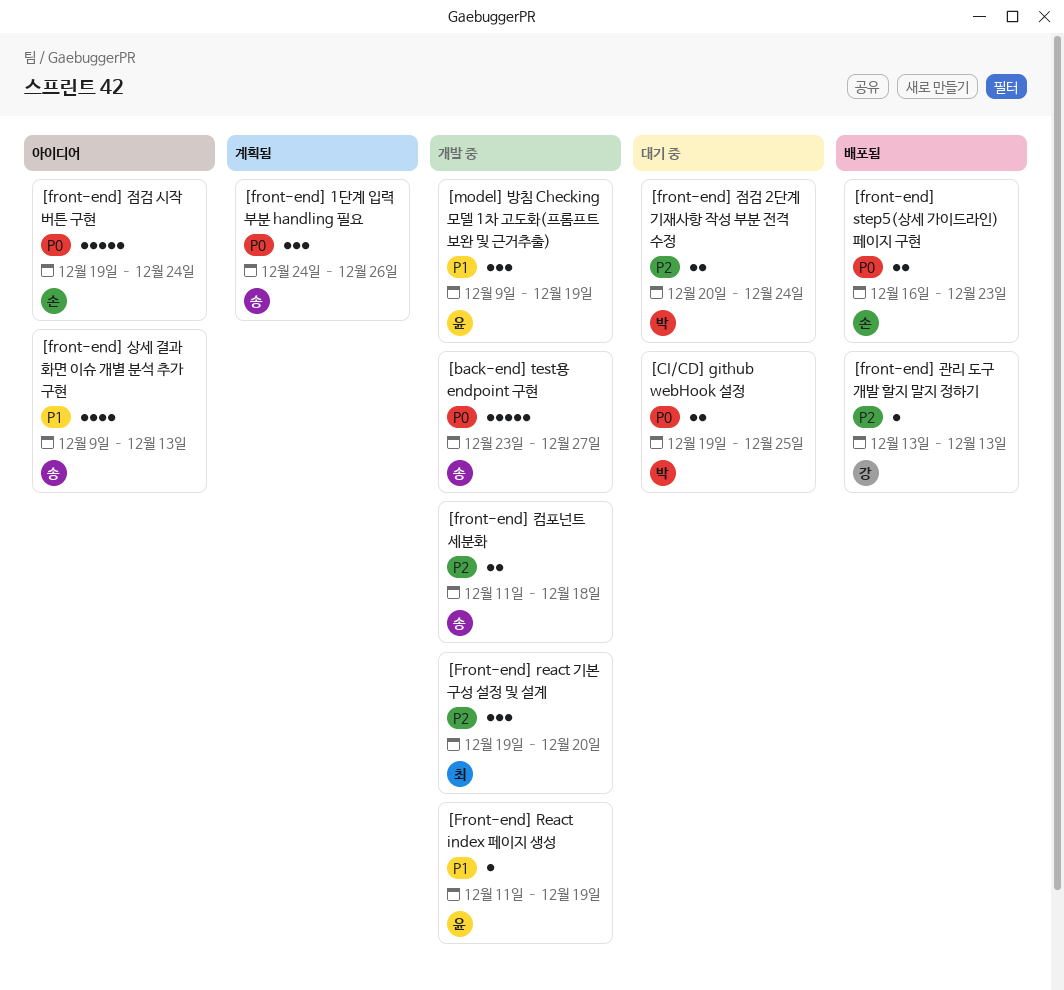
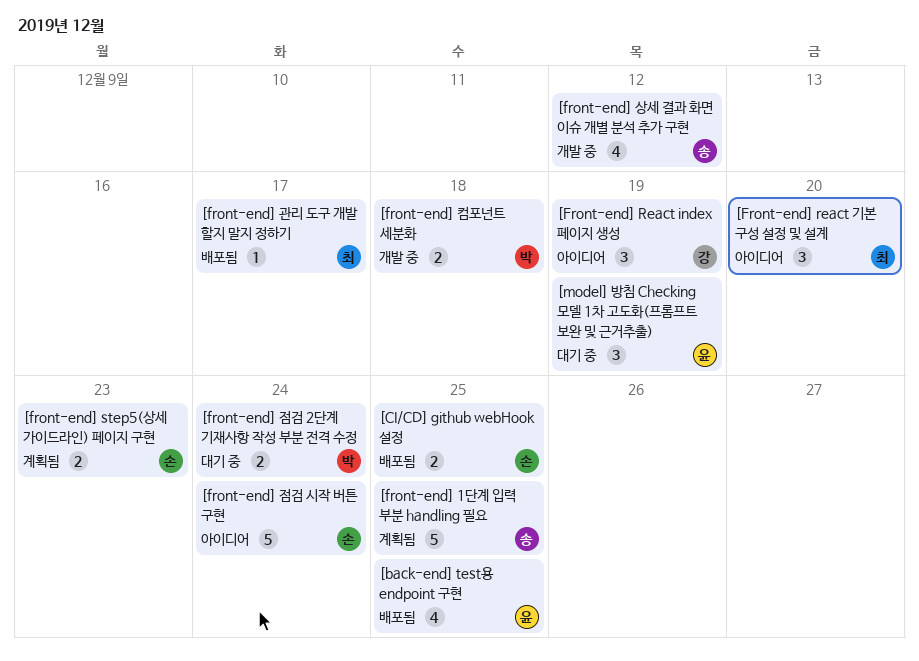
[back-end] test용 endpoint 구현, status: 개발 중 -> 배포됨
[back-end] test용 endpoint 구현, owner: 송 -> 윤
[back-end] test용 endpoint 구현, estimate: 5 -> 4
[back-end] test용 endpoint 구현, due: Dec 27 -> Dec 25
[CI/CD] github webHook 설정, status: 대기 중 -> 배포됨
[CI/CD] github webHook 설정, owner: 박 -> 손
[front-end] 1단계 입력 부분 handling 필요, estimate: 3 -> 5
[front-end] 1단계 입력 부분 handling 필요, due: Dec 26 -> Dec 25
[Front-end] React index 페이지 생성, status: 개발 중 -> 아이디어
[Front-end] React index 페이지 생성, owner: 윤 -> 강
[Front-end] React index 페이지 생성, estimate: 1 -> 3
[Front-end] react 기본 구성 설정 및 설계, status: 개발 중 -> 아이디어
[front-end] step5(상세 가이드라인) 페이지 구현, status: 배포됨 -> 계획됨
[front-end] 관리 도구 개발 할지 말지 정하기, owner: 강 -> 최
[front-end] 관리 도구 개발 할지 말지 정하기, due: Dec 13 -> Dec 17
[front-end] 상세 결과 화면 이슈 개별 분석 추가 구현, status: 아이디어 -> 개발 중
[front-end] 상세 결과 화면 이슈 개별 분석 추가 구현, due: Dec 13 -> Dec 12
[front-end] 컴포넌트 세분화, owner: 송 -> 박
[model] 방침 Checking 모델 1차 고도화(프롬프트 보완 및 근거추출), status: 개발 중 -> 대기 중

